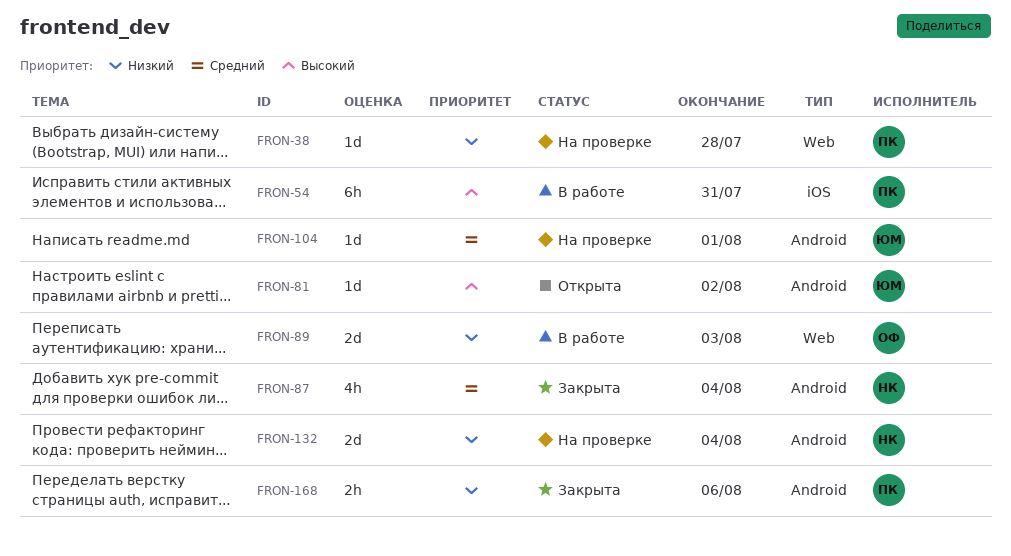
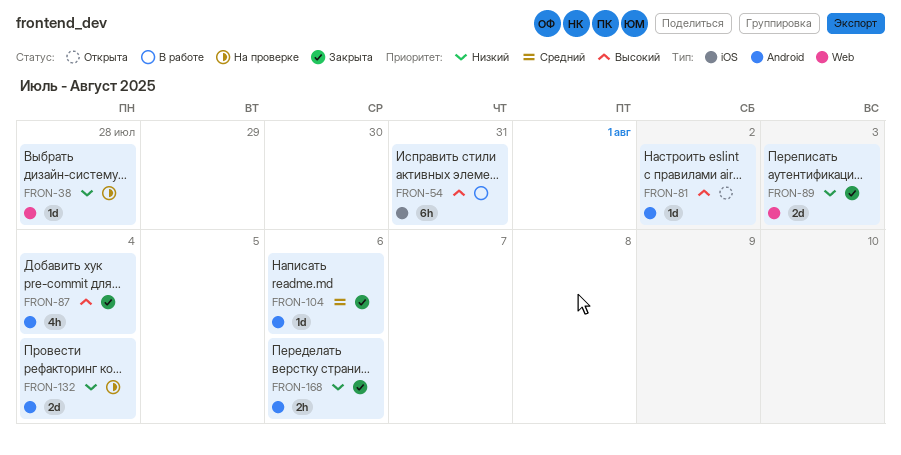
FRON-87, priority: Средний -> Высокий
FRON-89, status: В работе -> Закрыта
FRON-104, status: На проверке -> Закрыта
FRON-104, due: Aug 1 -> Aug 6

